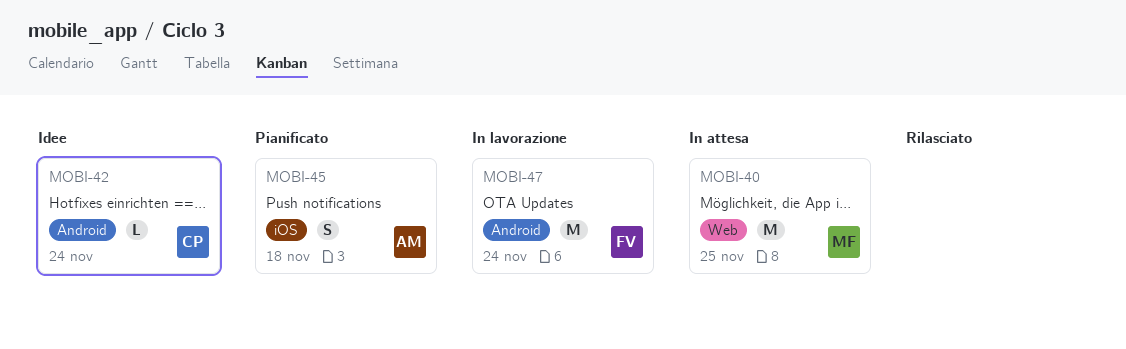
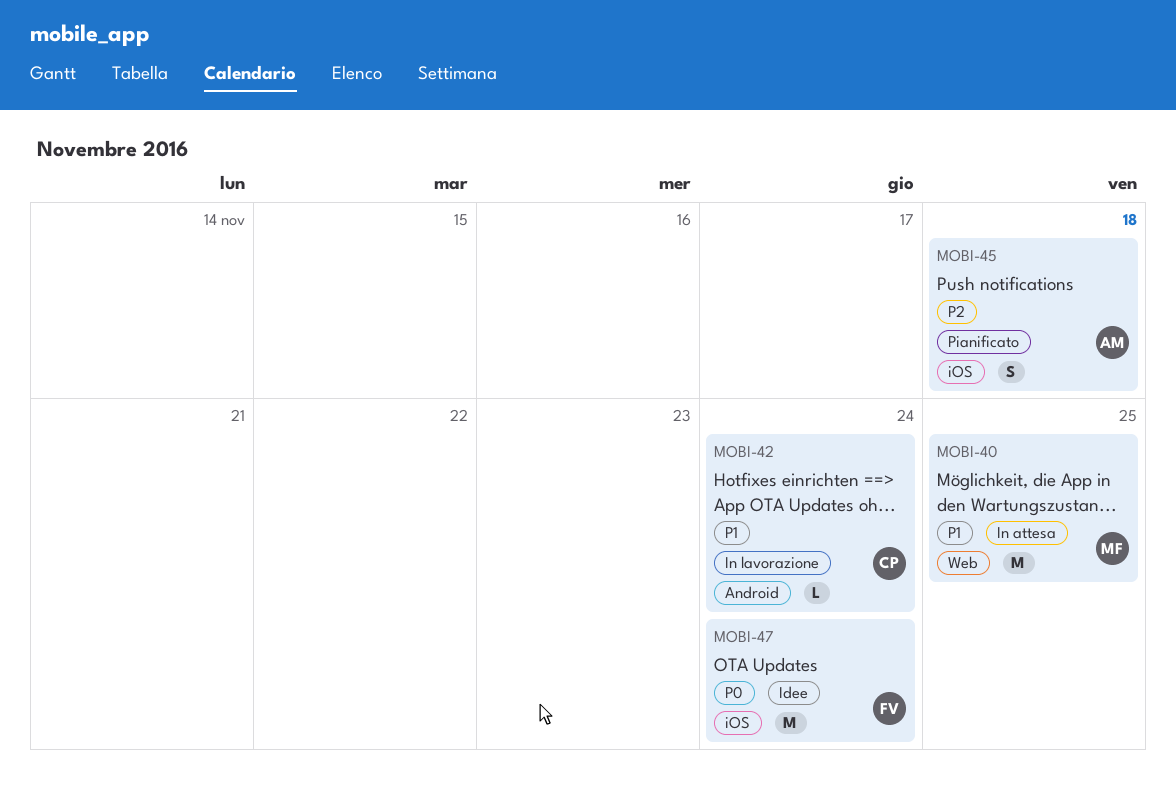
MOBI-42, status: Idee -> In lavorazione
MOBI-47, status: In lavorazione -> Idee
MOBI-47, label: Android -> iOS

